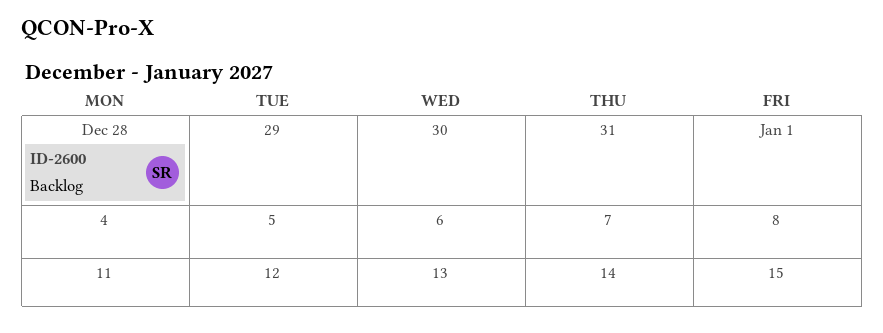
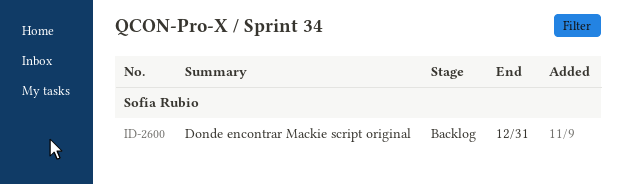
ID-2600, due: Dec 28 -> Dec 31

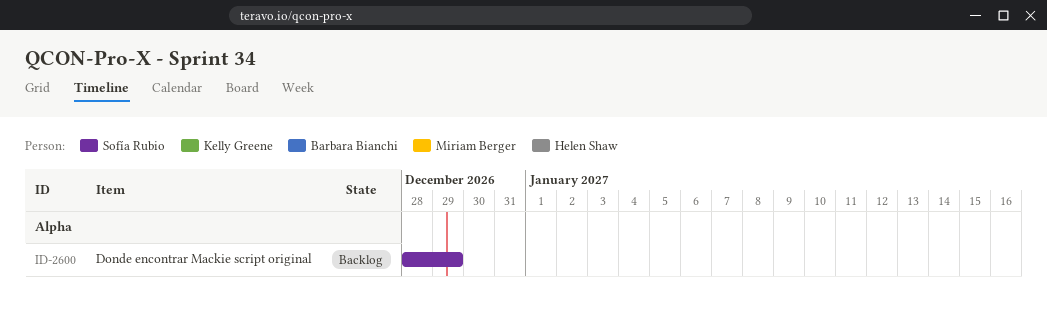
ID-2600, due: Dec 31 -> Dec 29

